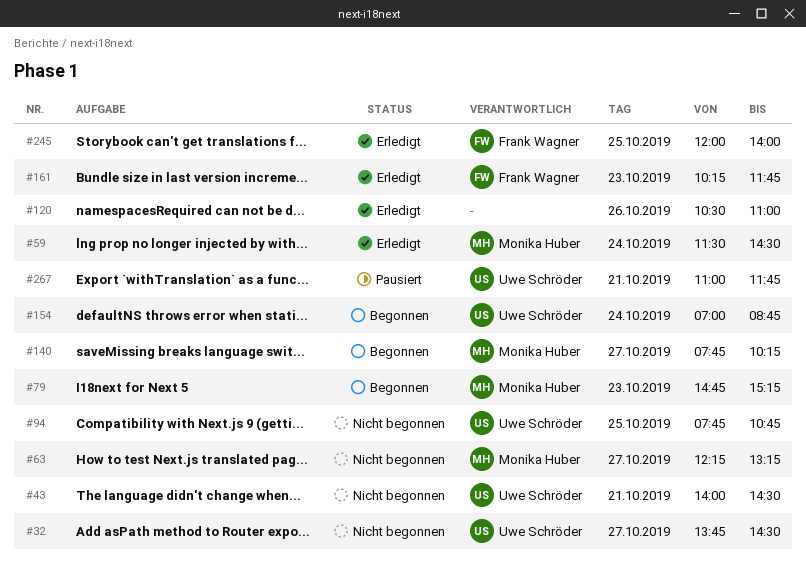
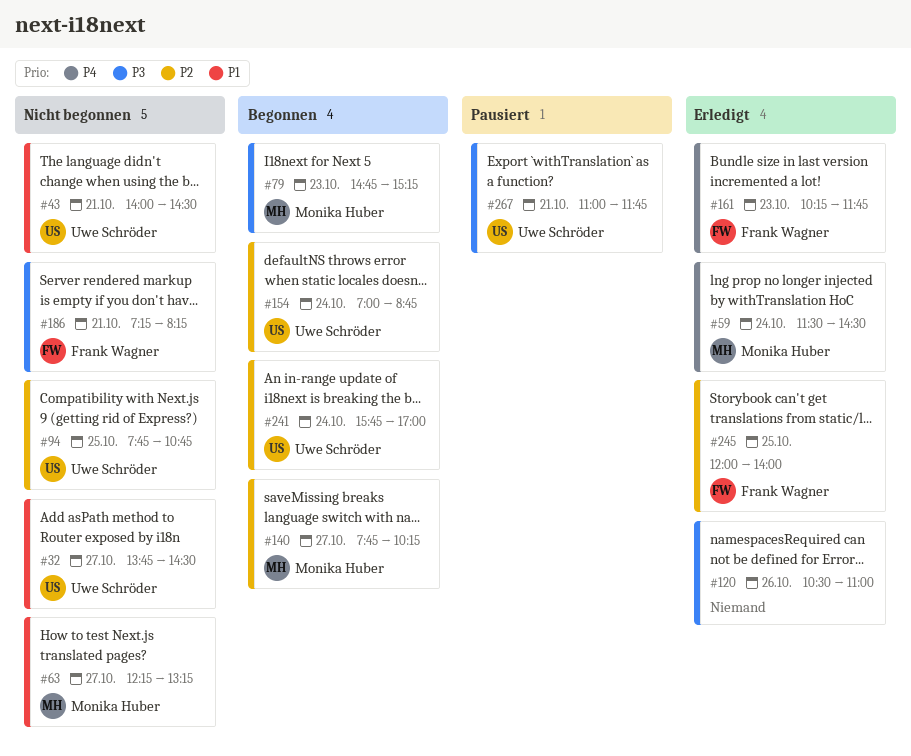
#186: none -> present
#241: none -> present

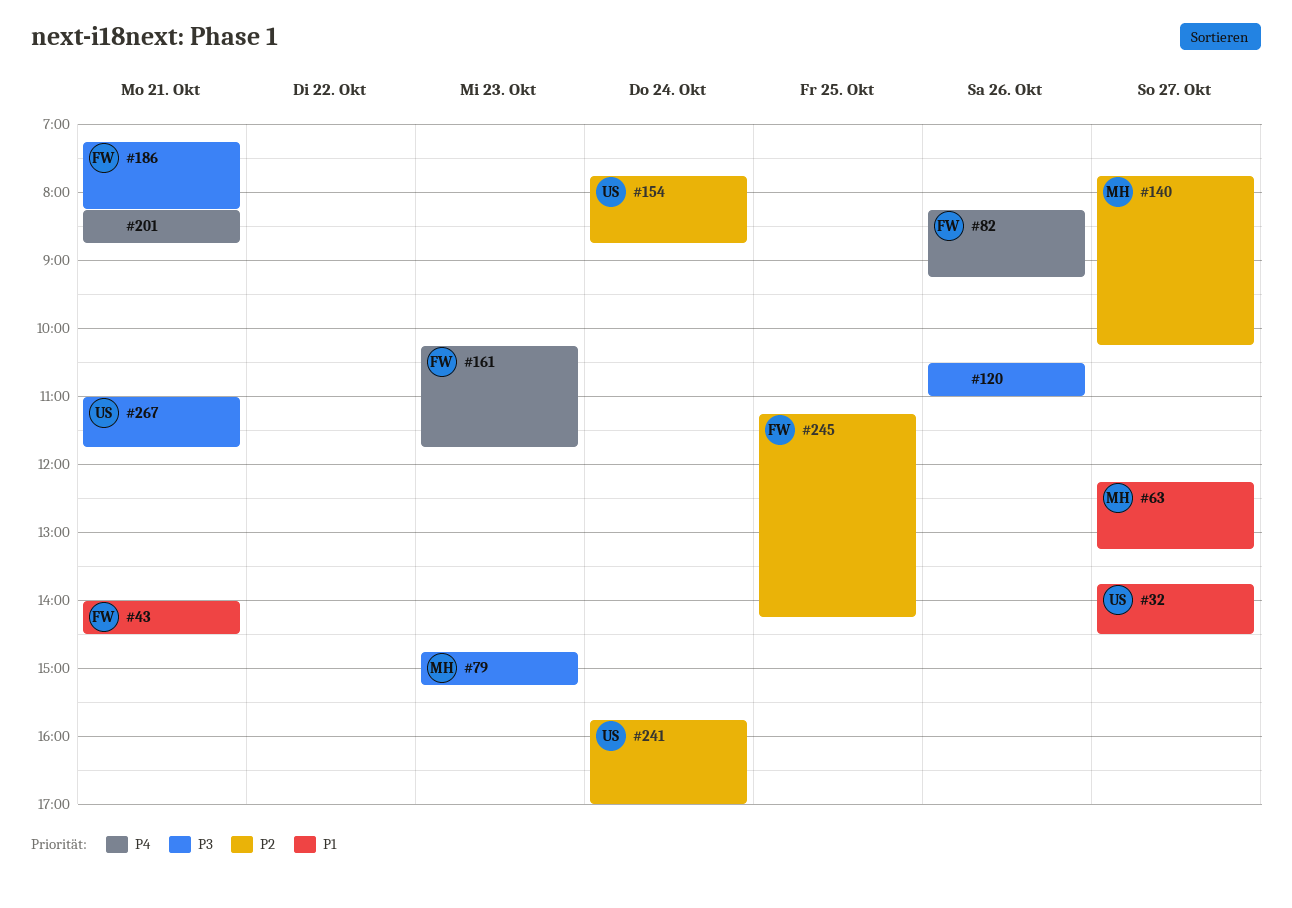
#43, owner: Uwe Schröder -> Frank Wagner
#59: present -> none
#82: none -> present
#94: present -> none
#154, begins: 07:00 -> 07:45
#201: none -> present
#245, begins: 12:00 -> 11:15
#245, ends: 14:00 -> 14:15

